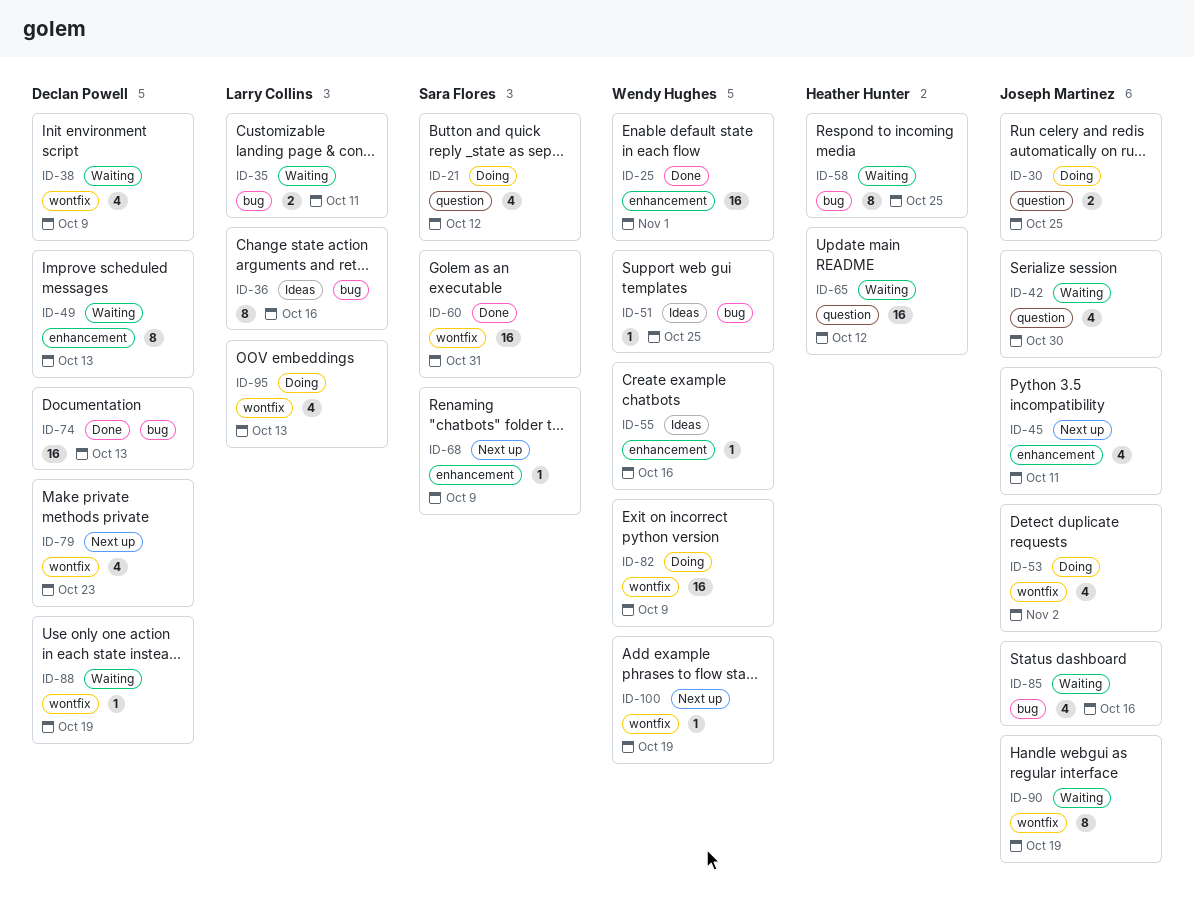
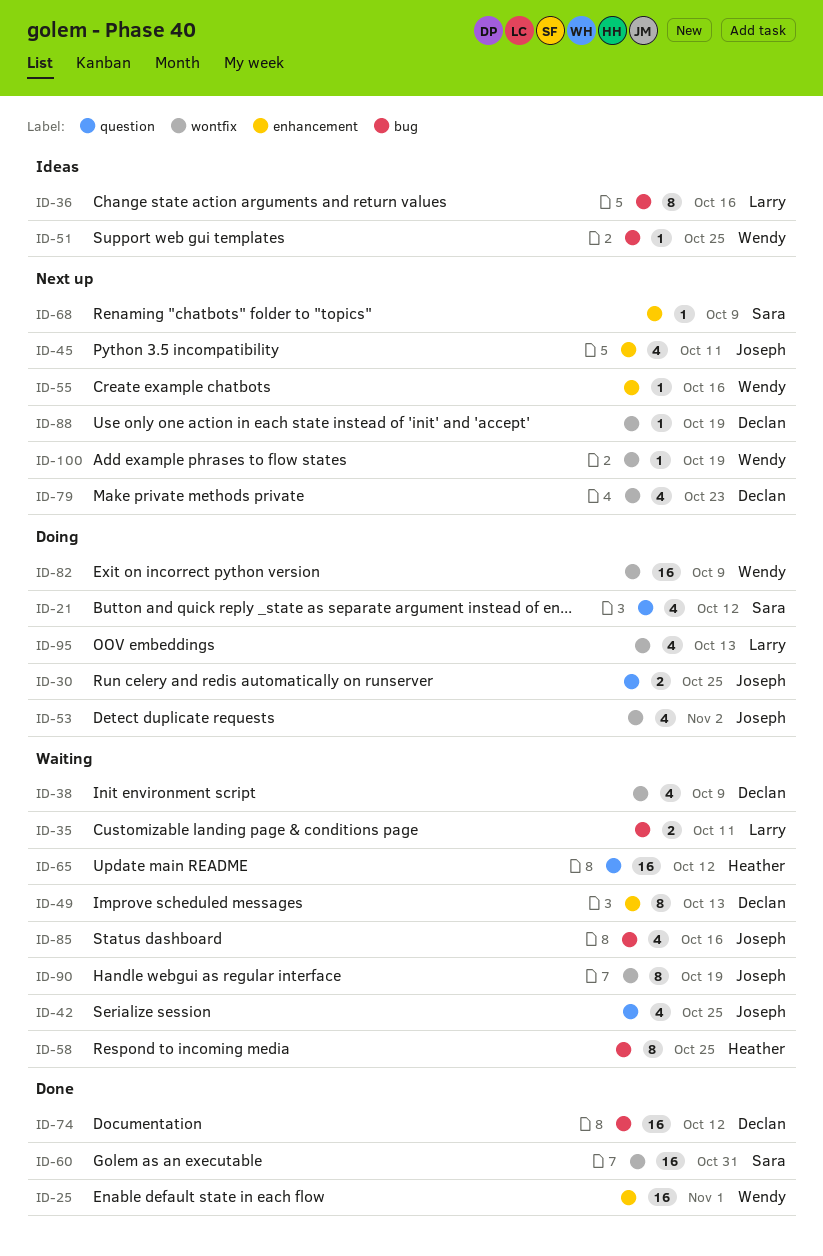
ID-42, due: Oct 30 -> Oct 25
ID-55, status: Ideas -> Next up
ID-74, due: Oct 13 -> Oct 12
ID-88, status: Waiting -> Next up

